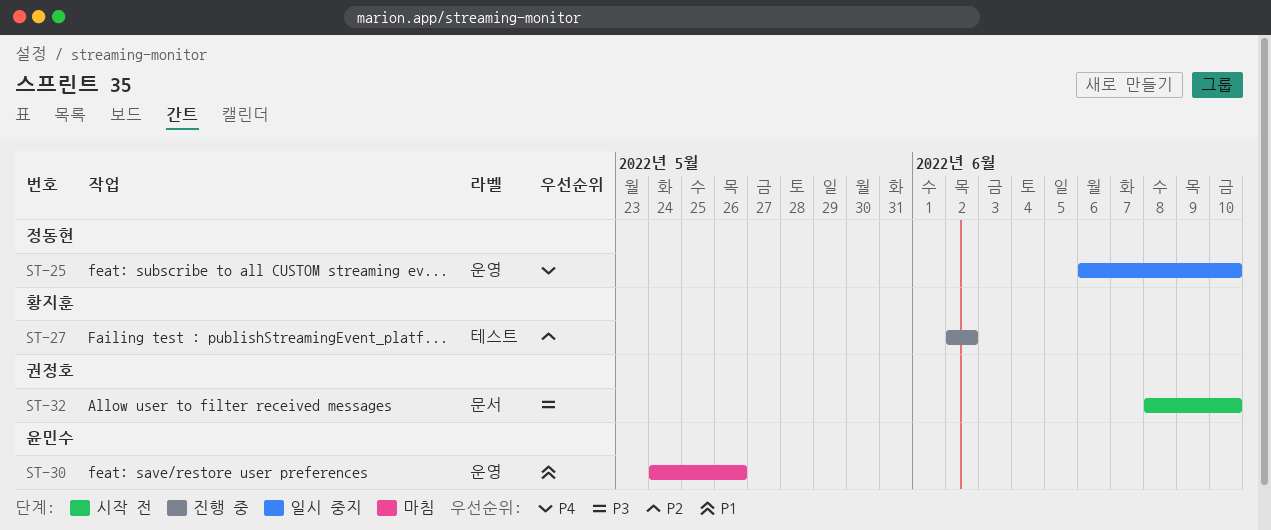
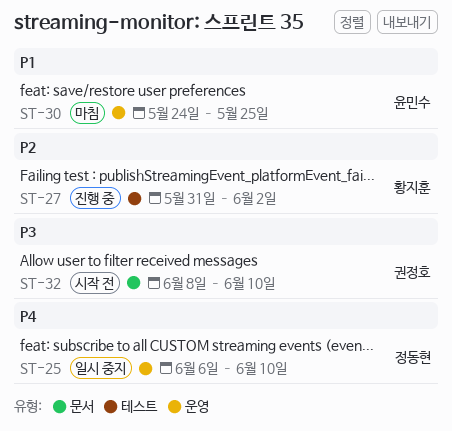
ST-27, start: Jun 2 -> May 31
ST-30, due: May 26 -> May 25

